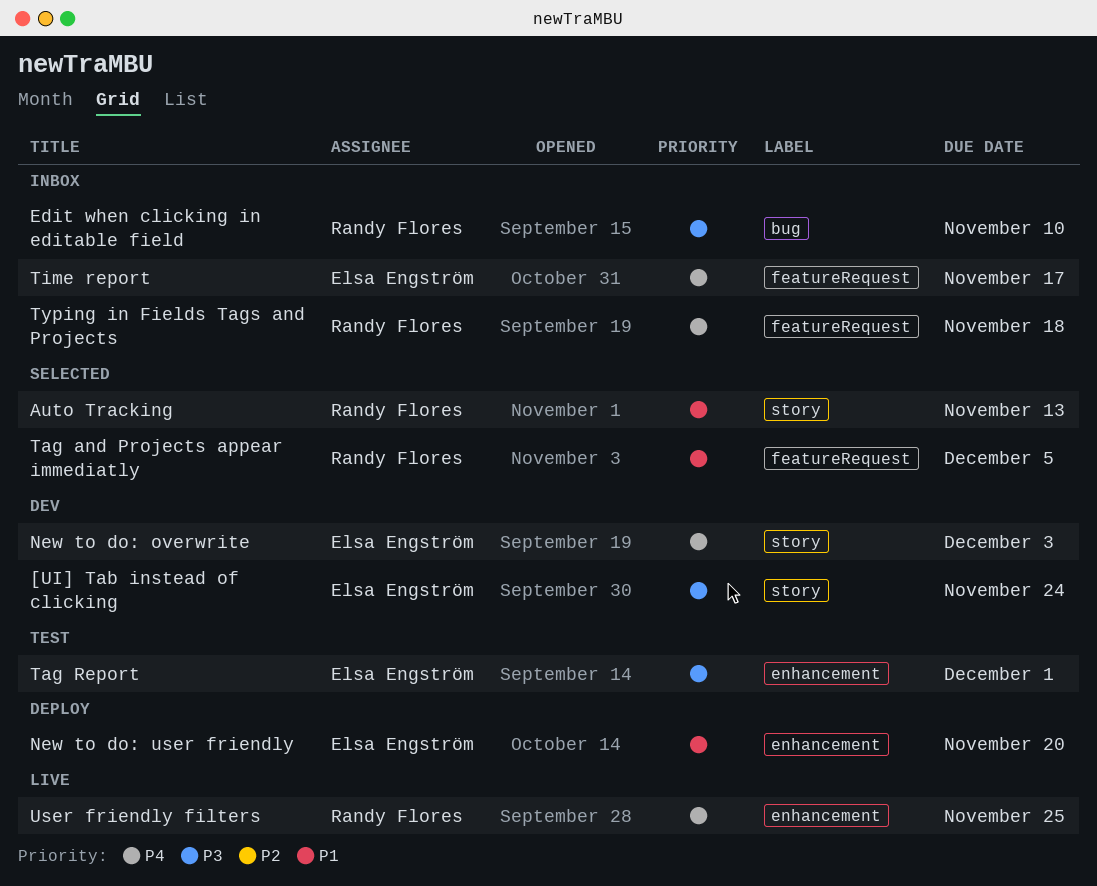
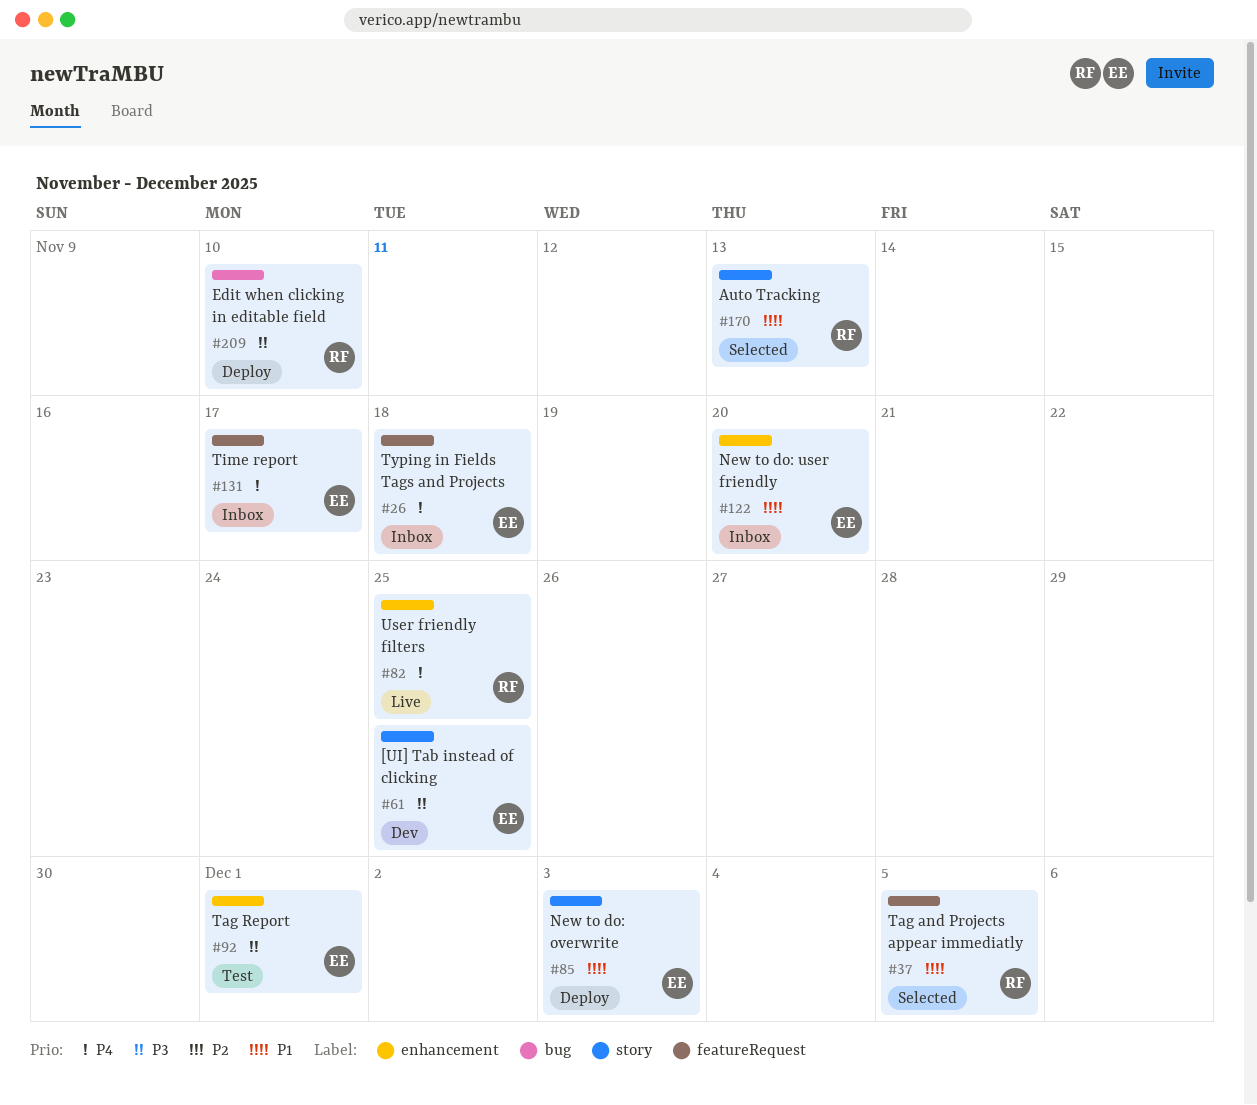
[UI] Tab instead of clicking, due: Nov 24 -> Nov 25
Edit when clicking in editable field, status: Inbox -> Deploy
New to do: overwrite, status: Dev -> Deploy
New to do: overwrite, priority: P4 -> P1
New to do: user friendly, status: Deploy -> Inbox
Typing in Fields Tags and Projects, owner: Randy Flores -> Elsa Engström

